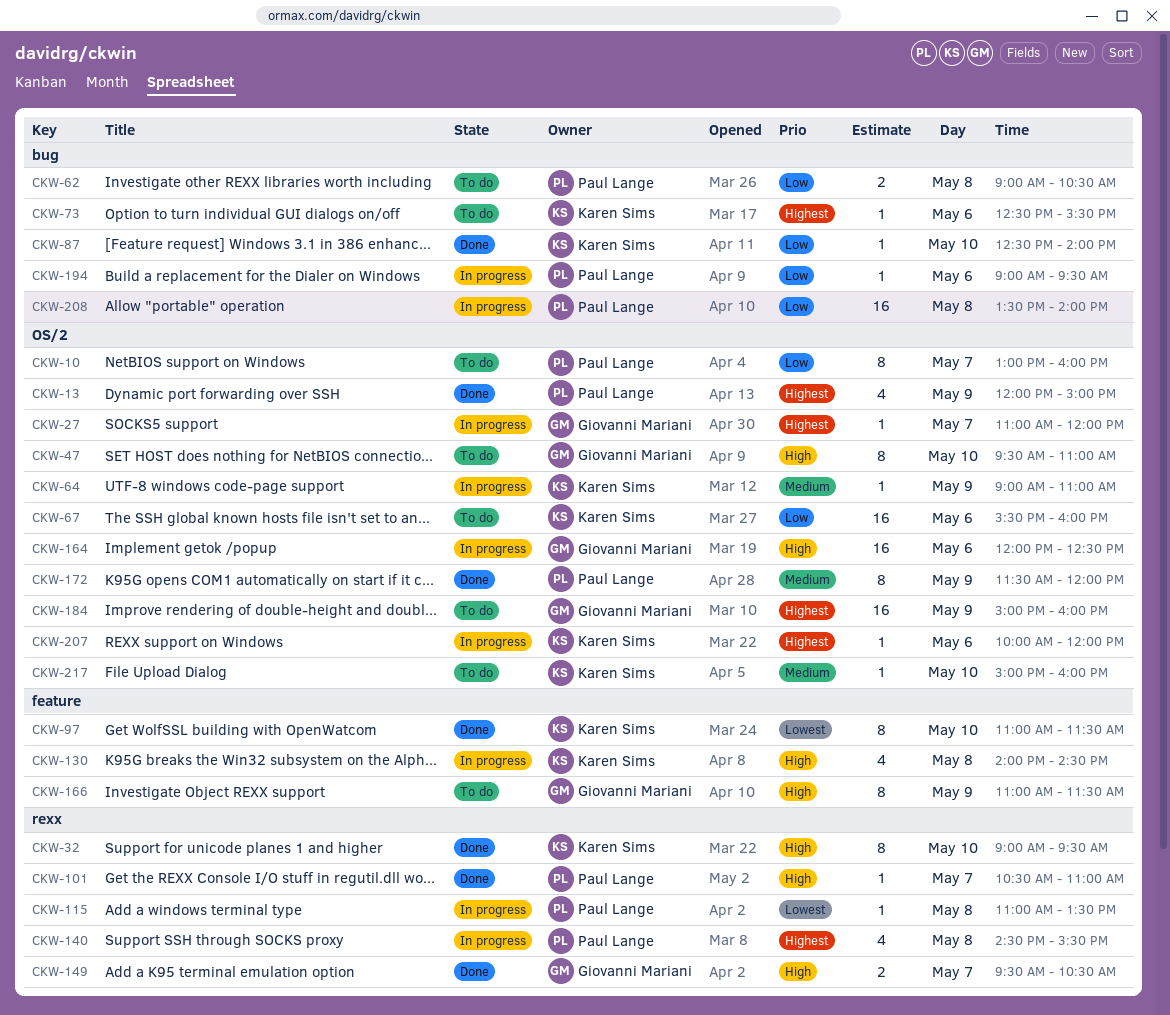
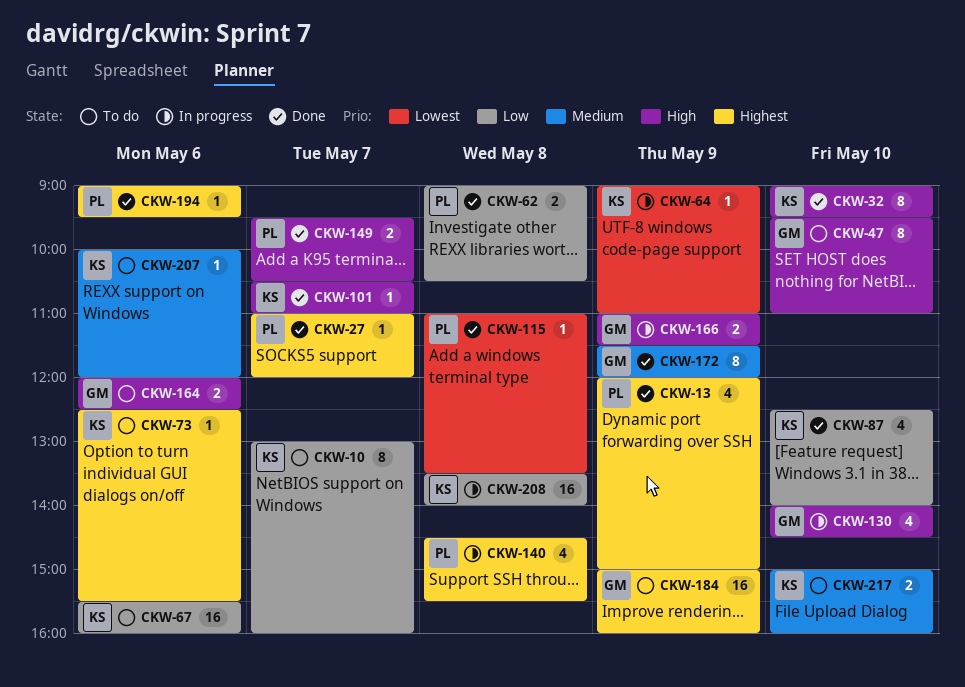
CKW-10, owner: Paul Lange -> Karen Sims
CKW-27, status: In progress -> Done
CKW-27, owner: Giovanni Mariani -> Paul Lange
CKW-62, status: To do -> Done
CKW-64, priority: Medium -> Lowest
CKW-87, estimate: 1 -> 4
CKW-97: present -> none
CKW-101, owner: Paul Lange -> Karen Sims
CKW-115, status: In progress -> Done
CKW-130, owner: Karen Sims -> Giovanni Mariani
CKW-130, day: May 8 -> May 10
CKW-149, owner: Giovanni Mariani -> Paul Lange
CKW-164, status: In progress -> To do
CKW-164, estimate: 16 -> 2
CKW-166, status: To do -> In progress
CKW-166, estimate: 8 -> 2
CKW-172, owner: Paul Lange -> Giovanni Mariani
CKW-194, status: In progress -> Done
CKW-194, priority: Low -> Highest
CKW-207, status: In progress -> To do
CKW-207, priority: Highest -> Medium
CKW-208, owner: Paul Lange -> Karen Sims
CKW-217, estimate: 1 -> 2

